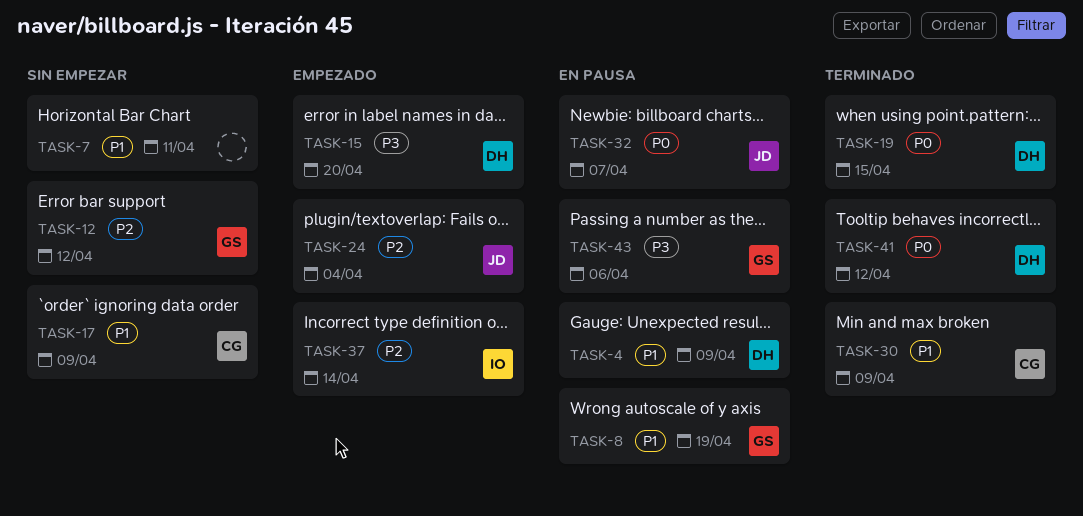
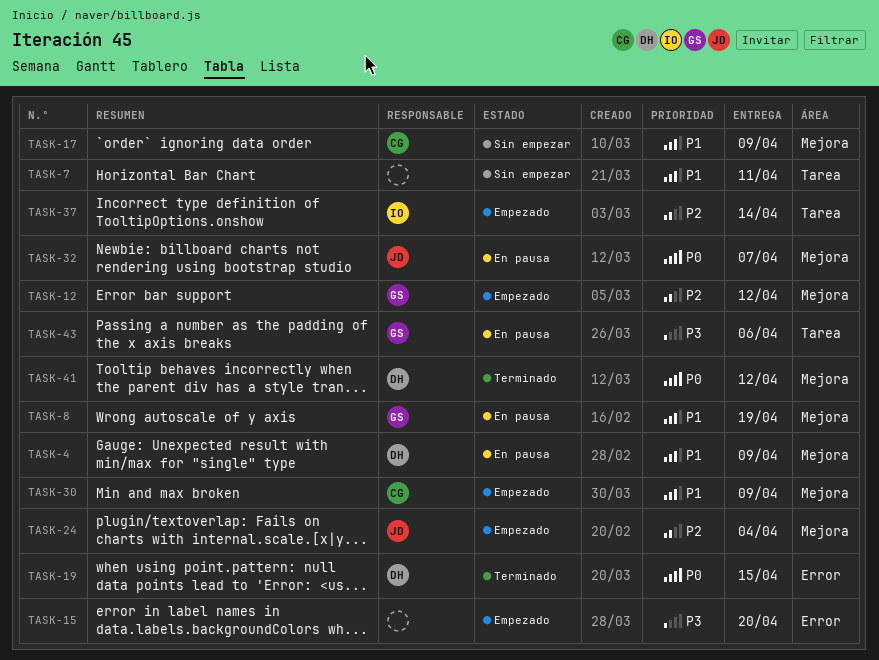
TASK-12, status: Sin empezar -> Empezado
TASK-15, owner: DH -> none
TASK-30, status: Terminado -> Empezado

